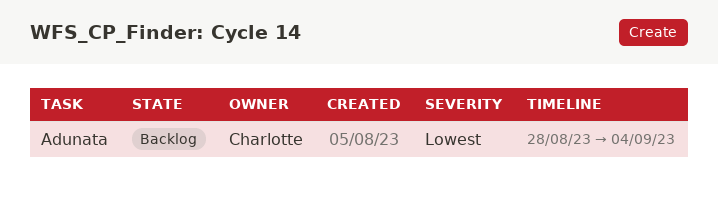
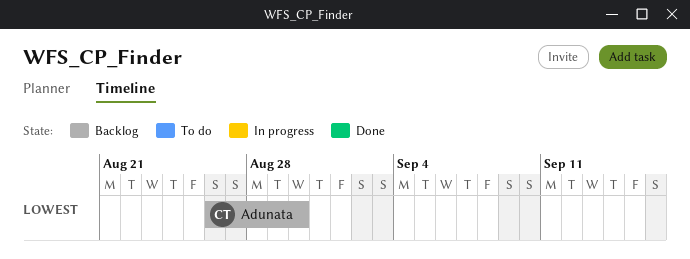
Adunata, start: Aug 28 -> Aug 26
Adunata, due: Sep 4 -> Aug 30

